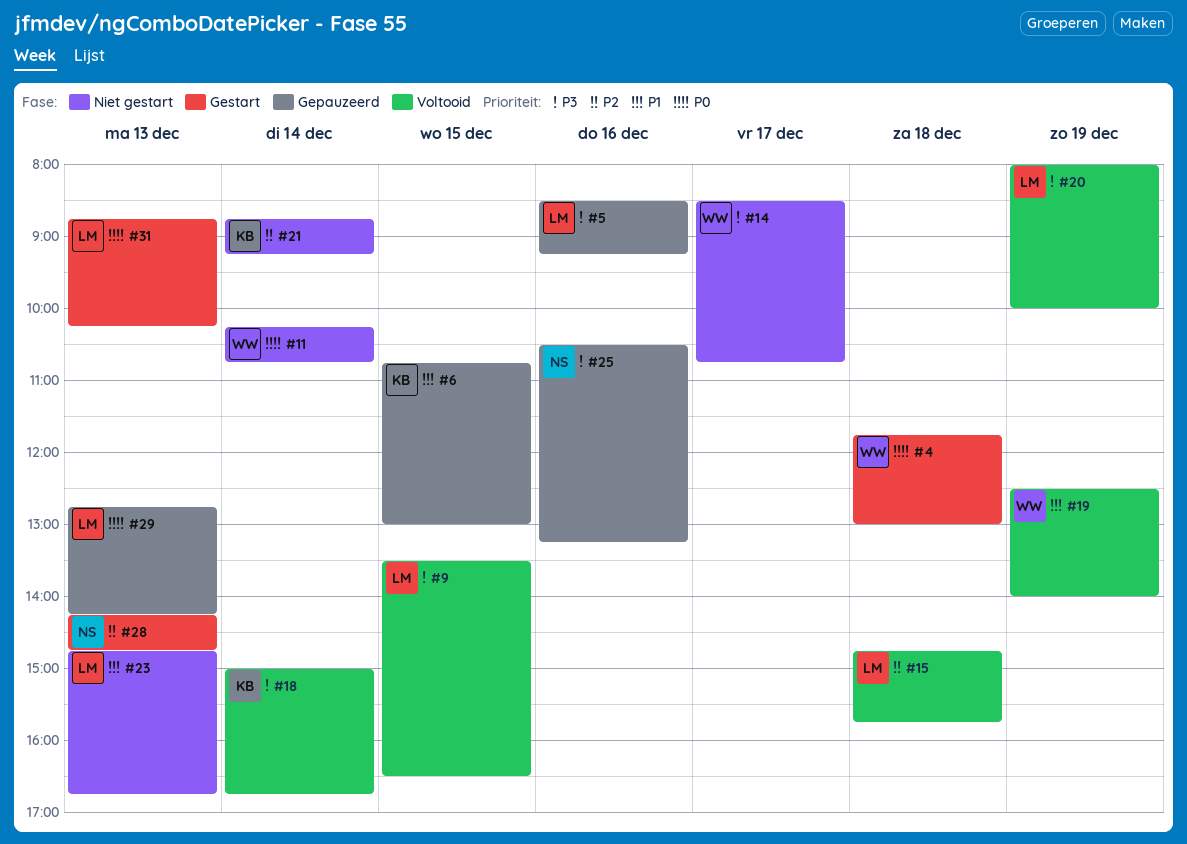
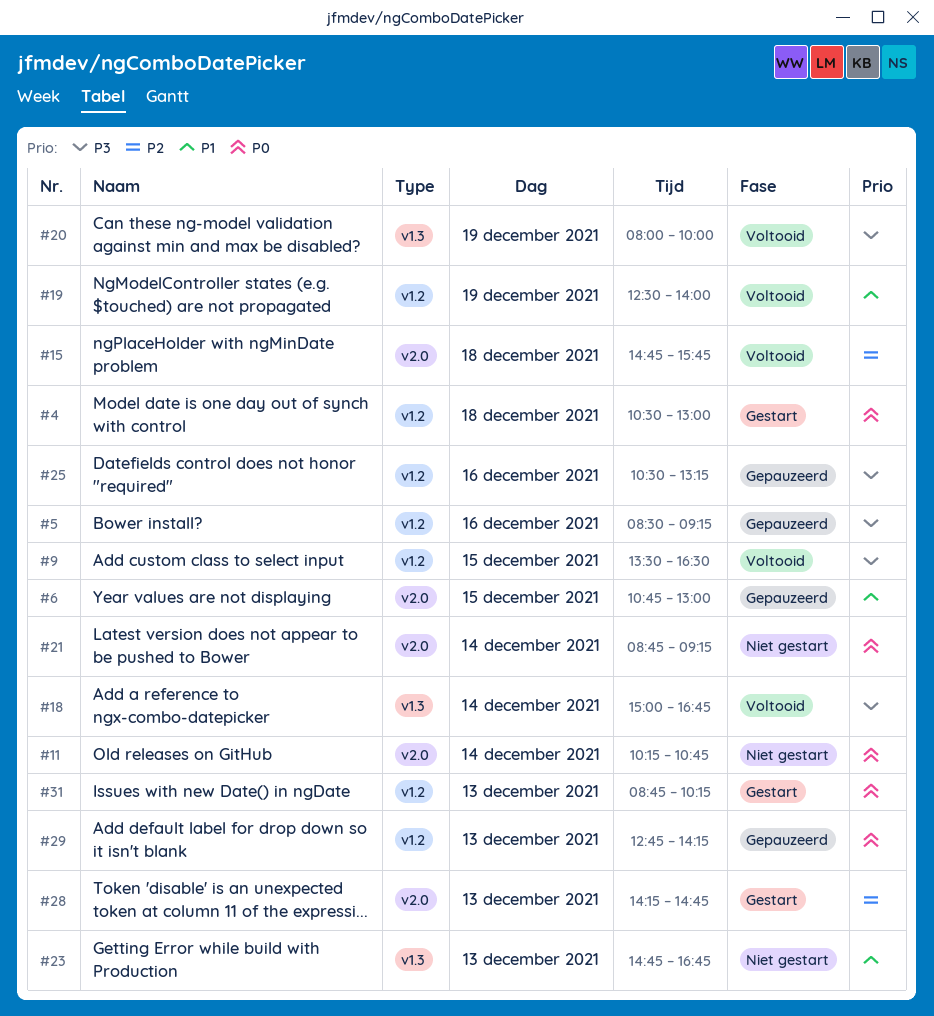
#4, begins: 11:45 -> 10:30
#14: present -> none
#21, priority: P2 -> P0

